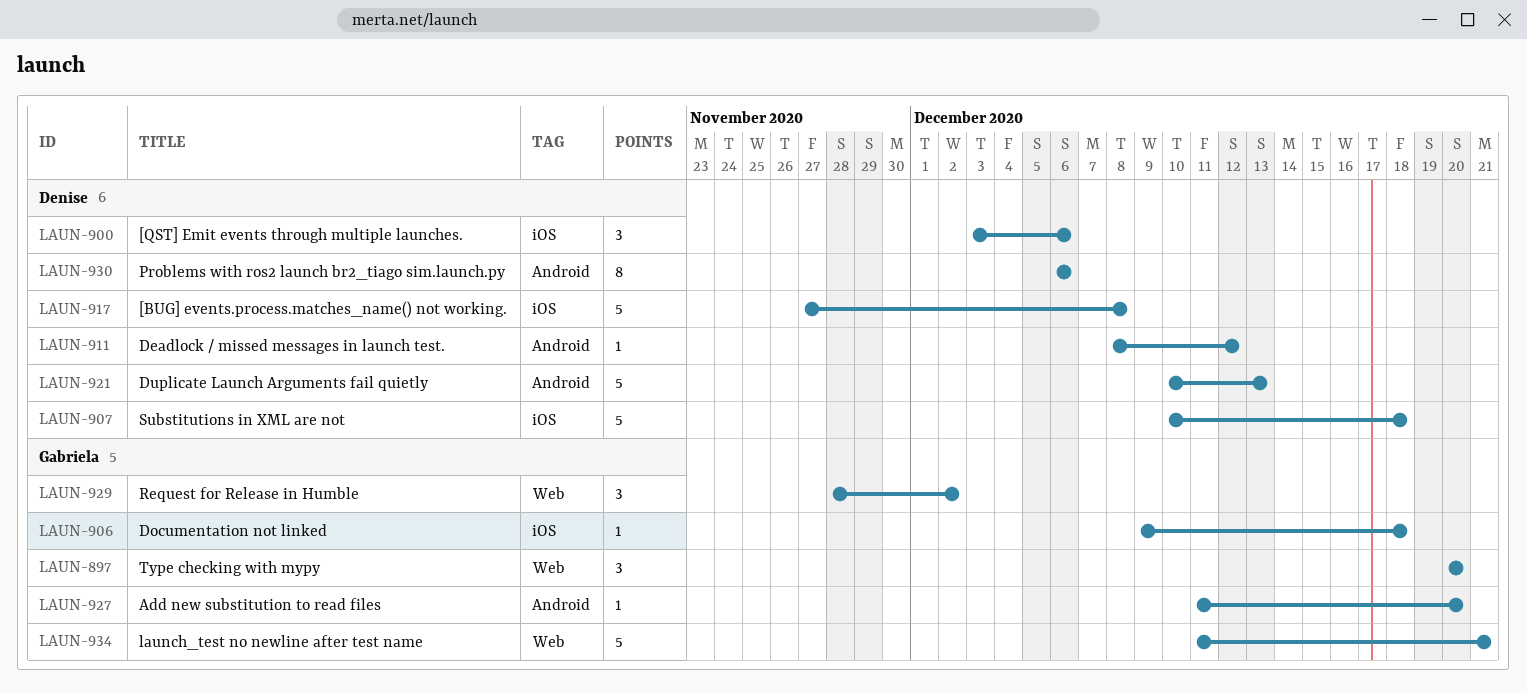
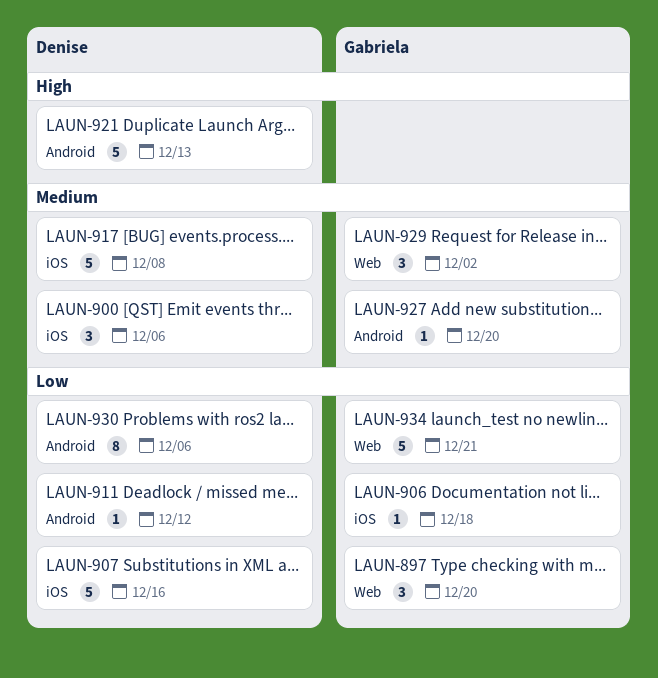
LAUN-907, due: Dec 18 -> Dec 16

